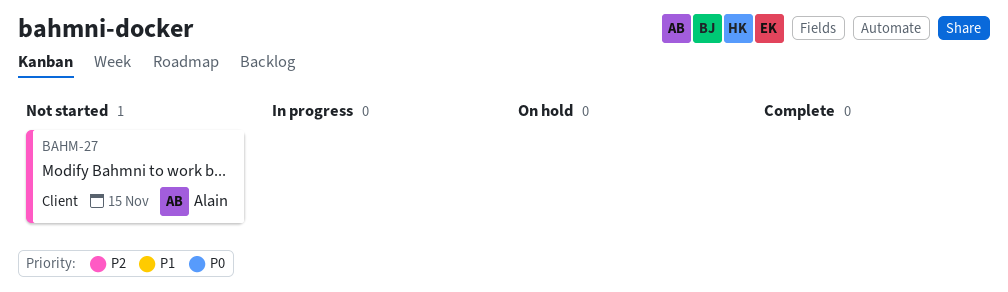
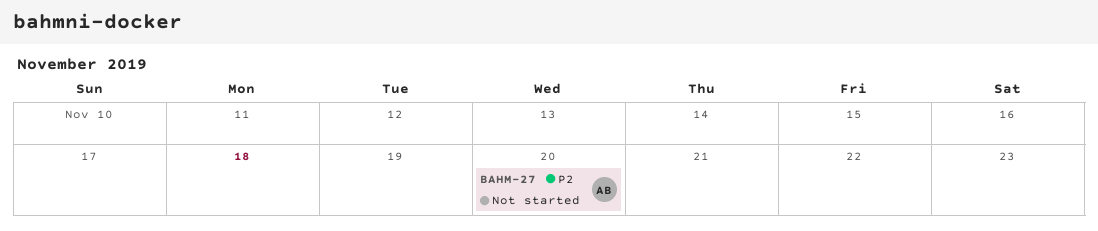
BAHM-27, due: Nov 15 -> Nov 20

